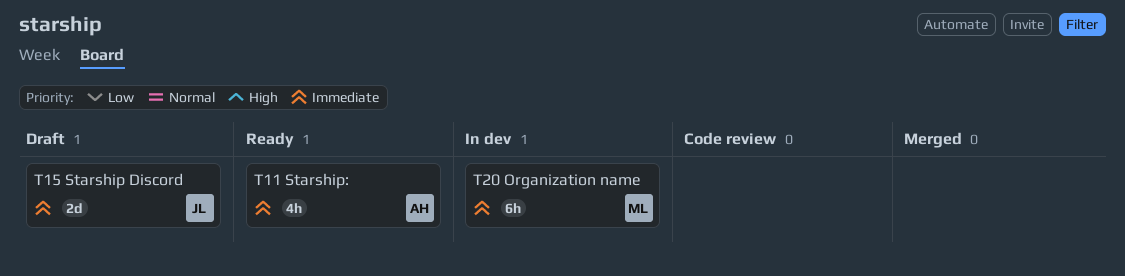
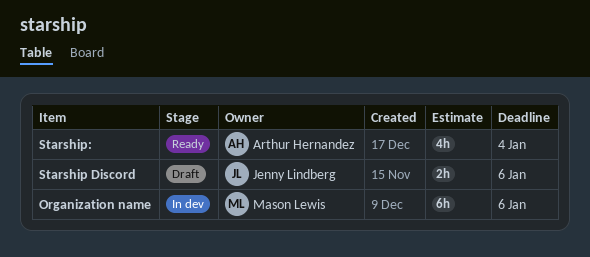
Starship Discord, estimate: 2d -> 2h

